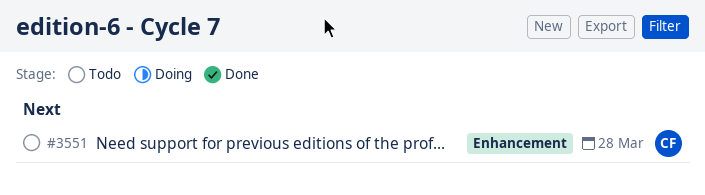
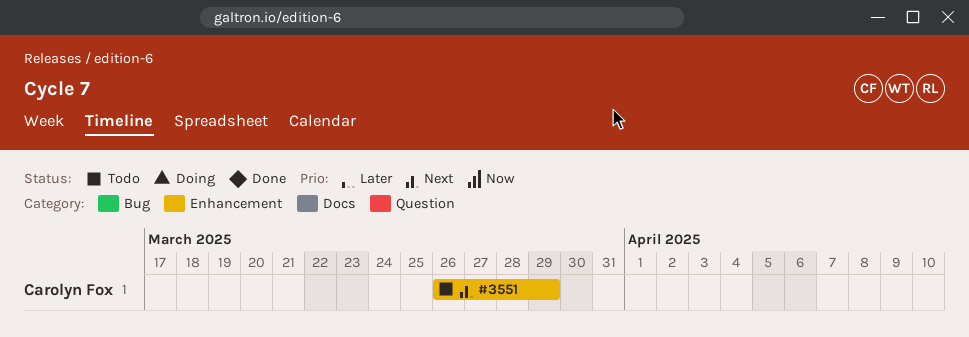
#3551, due: Mar 28 -> Mar 29

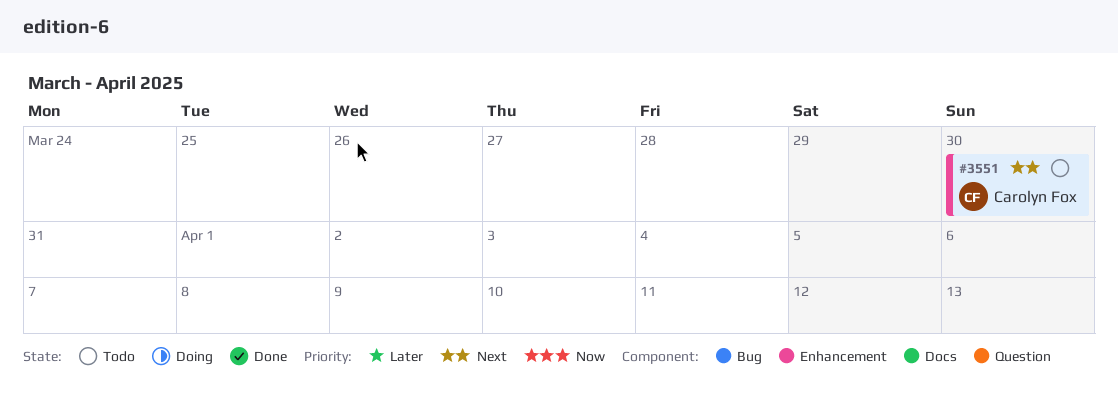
#3551, due: Mar 29 -> Mar 30

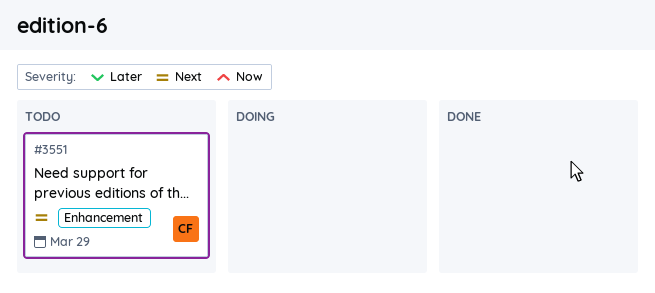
#3551, due: Mar 30 -> Mar 29

